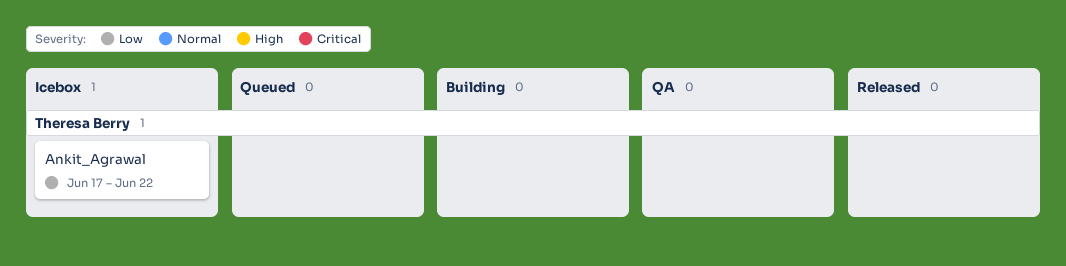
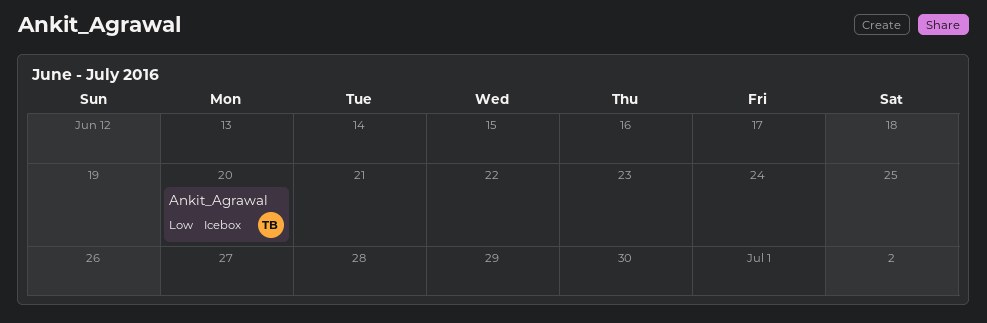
Ankit_Agrawal, due: Jun 22 -> Jun 20

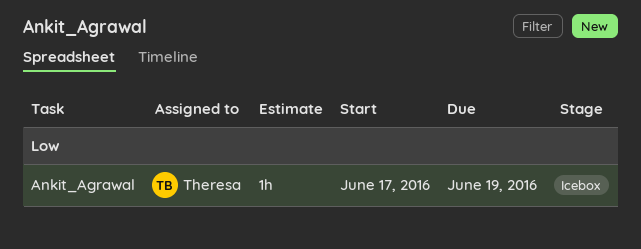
Ankit_Agrawal, due: Jun 20 -> Jun 19

